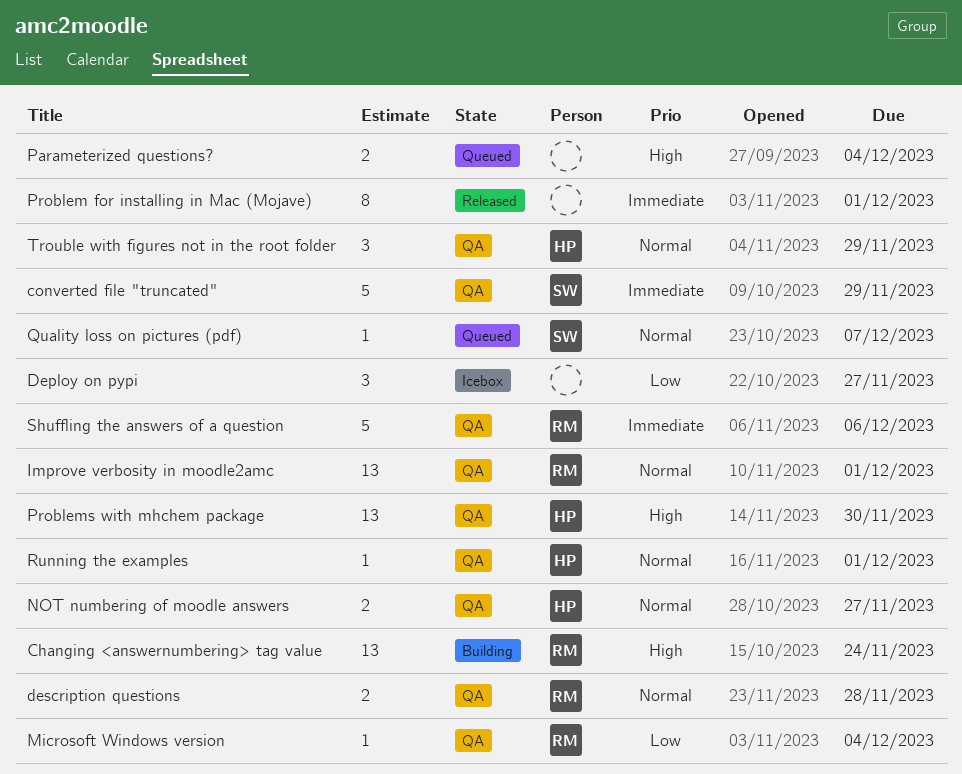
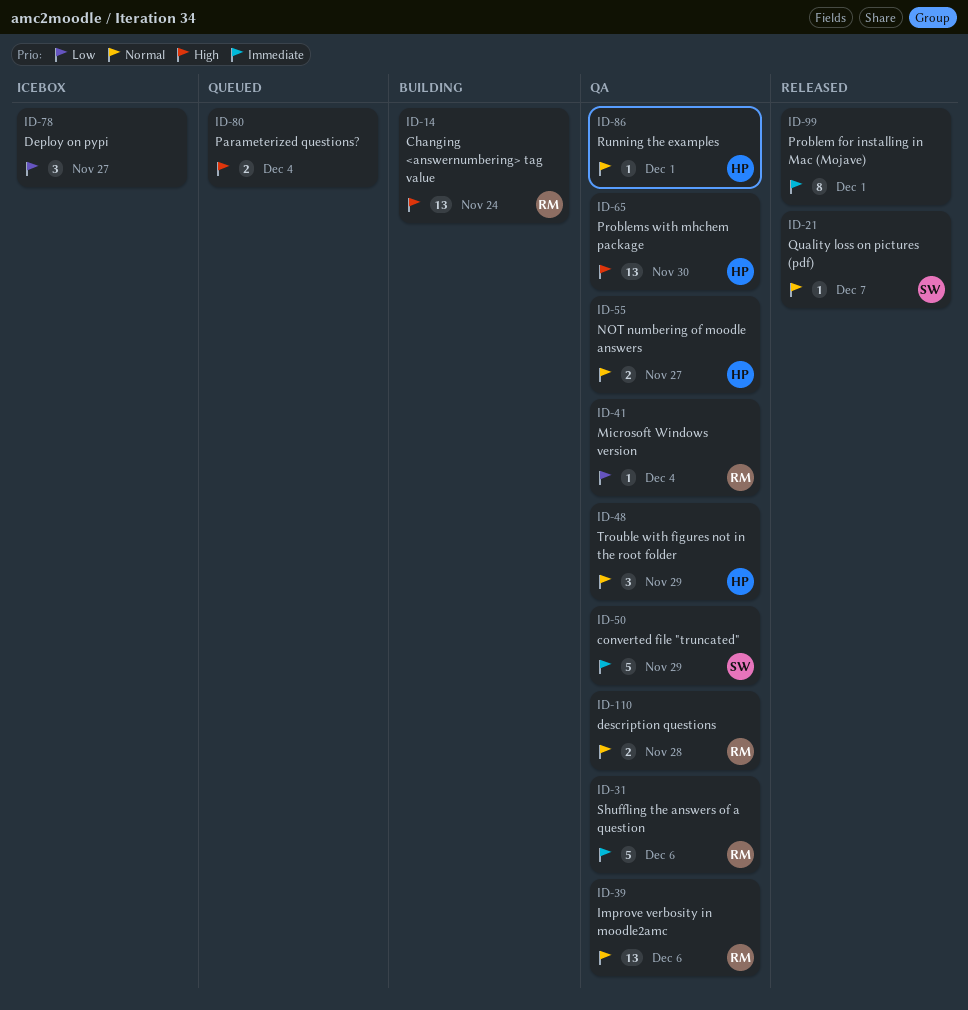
Improve verbosity in moodle2amc, due: Dec 1 -> Dec 6
Quality loss on pictures (pdf), status: Queued -> Released

